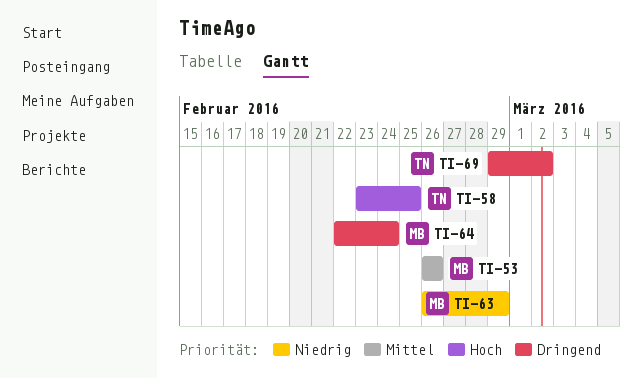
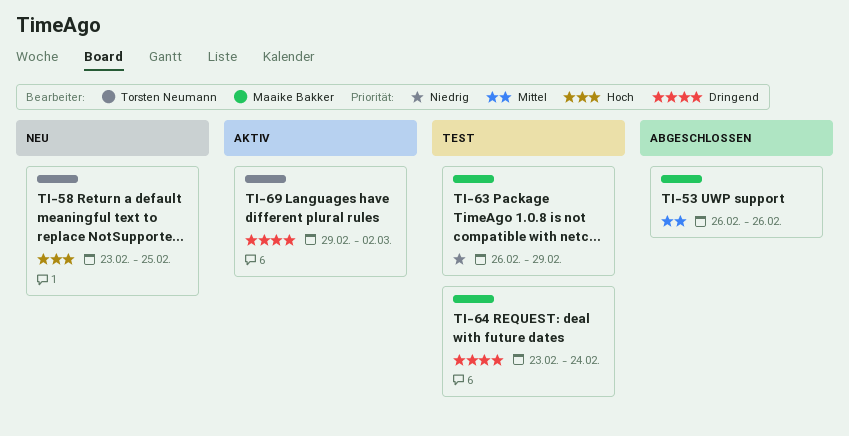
TI-64, start: Feb 22 -> Feb 23

